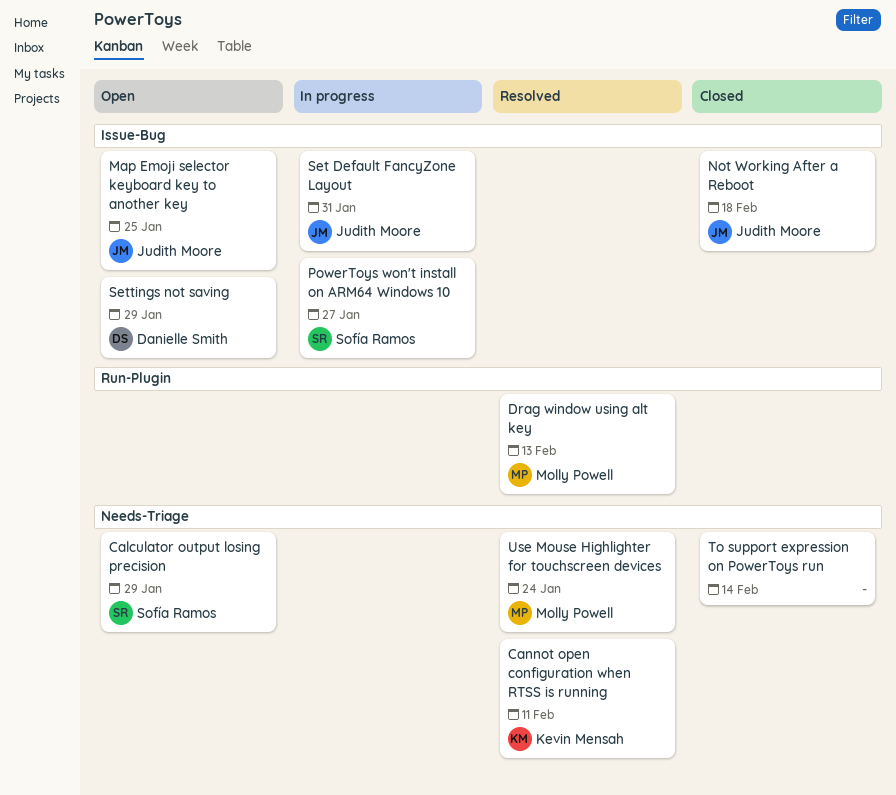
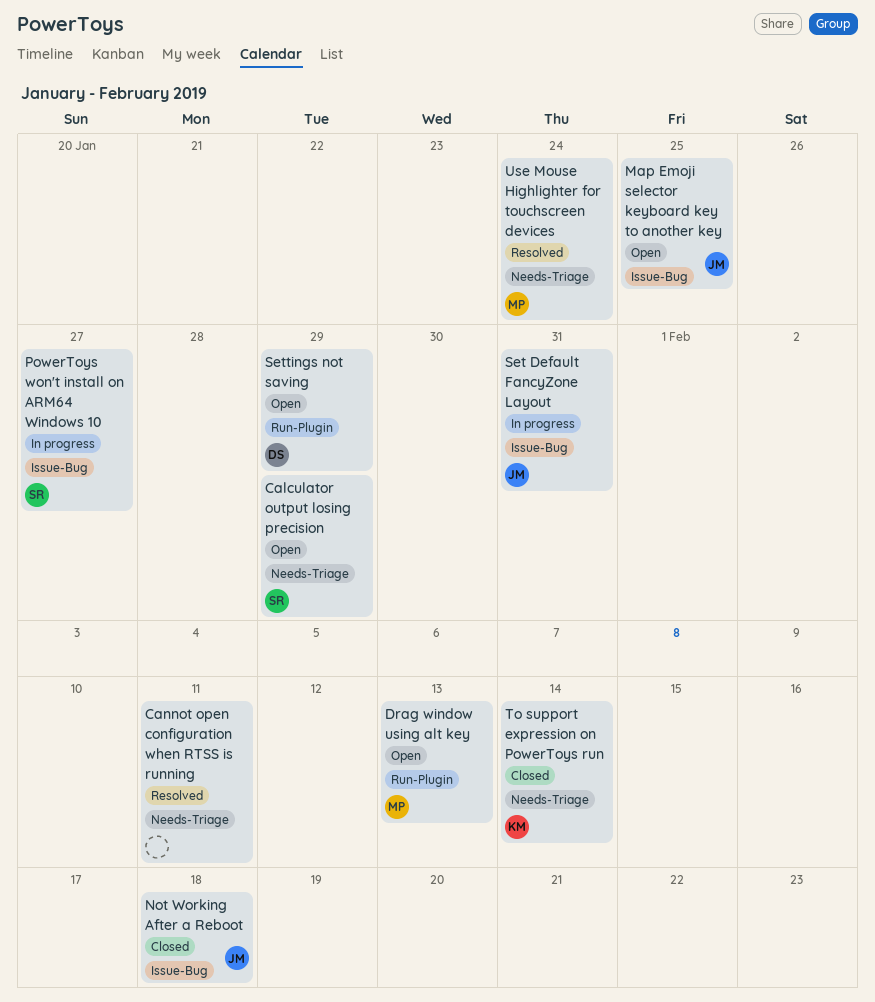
Cannot open configuration when RTSS is running, owner: Kevin Mensah -> none
Drag window using alt key, status: Resolved -> Open
Settings not saving, label: Issue-Bug -> Run-Plugin
To support expression on PowerToys run, owner: none -> Kevin Mensah

